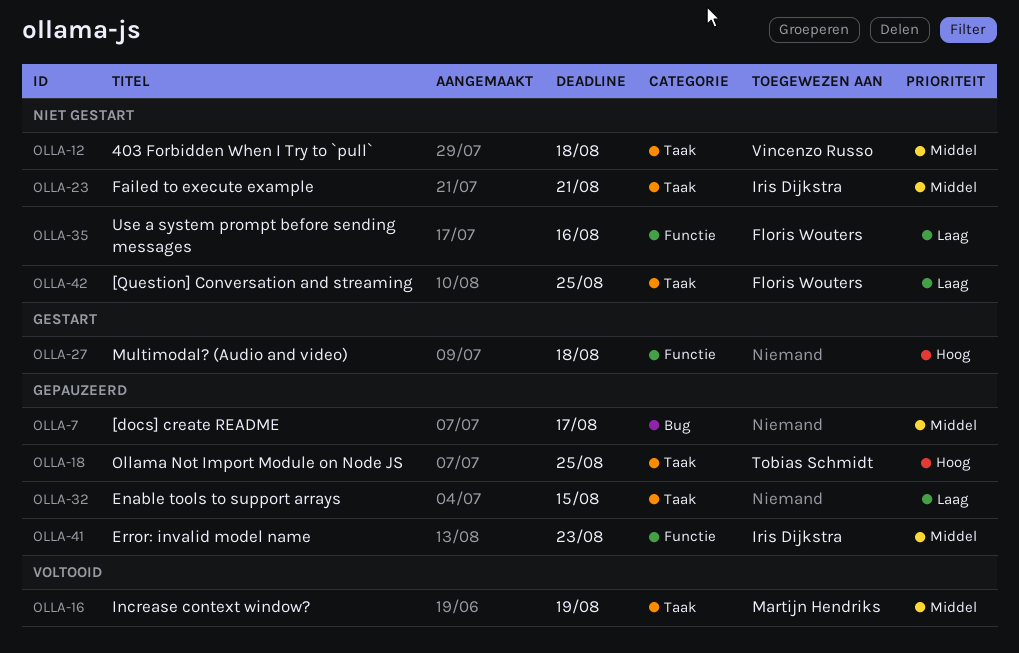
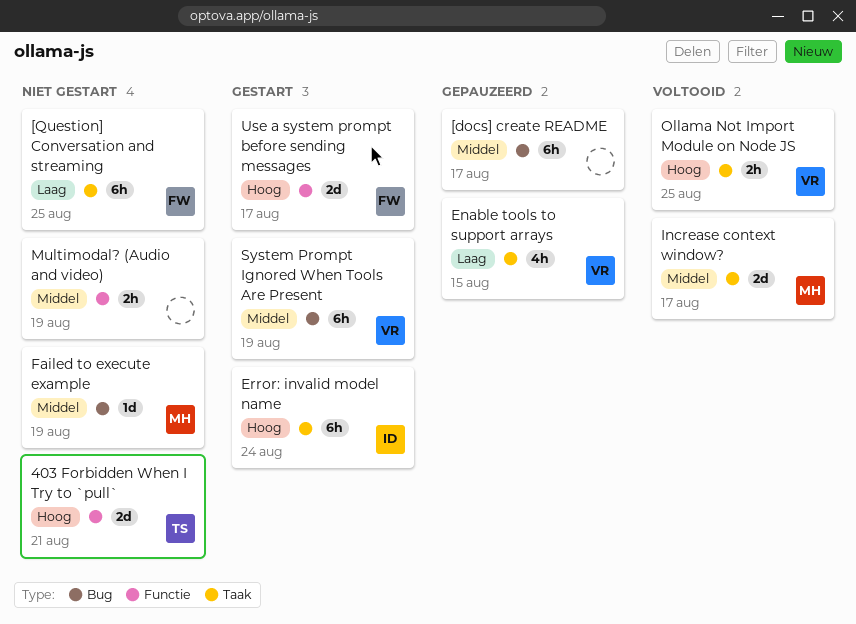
403 Forbidden When I Try to `pull`, owner: Vincenzo Russo -> Tobias Schmidt
403 Forbidden When I Try to `pull`, priority: Middel -> Hoog
403 Forbidden When I Try to `pull`, label: Taak -> Functie
403 Forbidden When I Try to `pull`, due: Aug 18 -> Aug 21
Enable tools to support arrays, owner: none -> Vincenzo Russo
Error: invalid model name, status: Gepauzeerd -> Gestart
Error: invalid model name, priority: Middel -> Hoog
Error: invalid model name, label: Functie -> Taak
Error: invalid model name, due: Aug 23 -> Aug 24
Failed to execute example, owner: Iris Dijkstra -> Martijn Hendriks
Failed to execute example, label: Taak -> Bug
Failed to execute example, due: Aug 21 -> Aug 19
Increase context window?, due: Aug 19 -> Aug 17
Multimodal? (Audio and video), status: Gestart -> Niet gestart
Multimodal? (Audio and video), priority: Hoog -> Middel
Multimodal? (Audio and video), due: Aug 18 -> Aug 19
Ollama Not Import Module on Node JS, status: Gepauzeerd -> Voltooid
Ollama Not Import Module on Node JS, owner: Tobias Schmidt -> Vincenzo Russo
System Prompt Ignored When Tools Are Present: none -> present
Use a system prompt before sending messages, status: Niet gestart -> Gestart
Use a system prompt before sending messages, priority: Laag -> Hoog
Use a system prompt before sending messages, due: Aug 16 -> Aug 17

